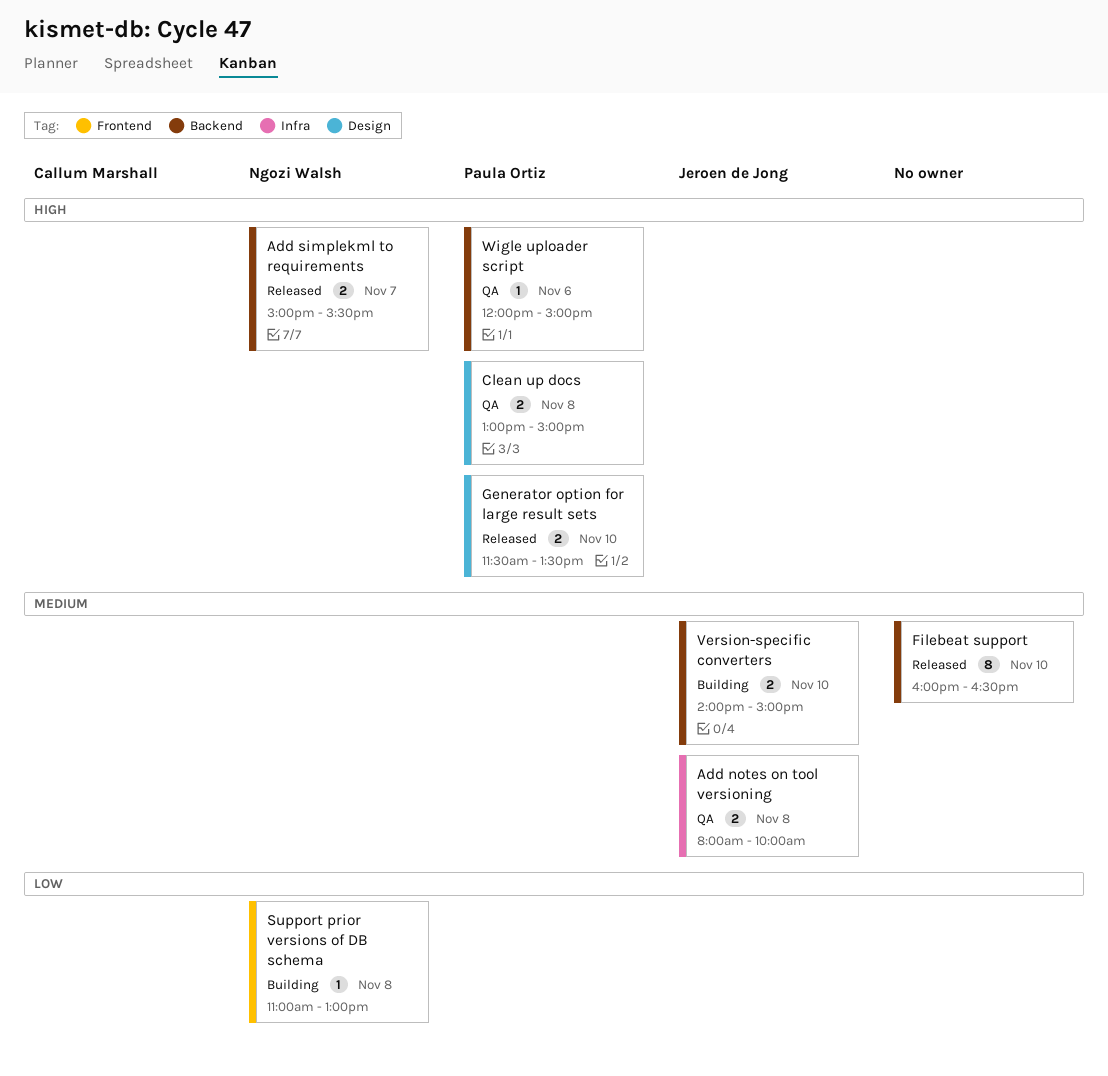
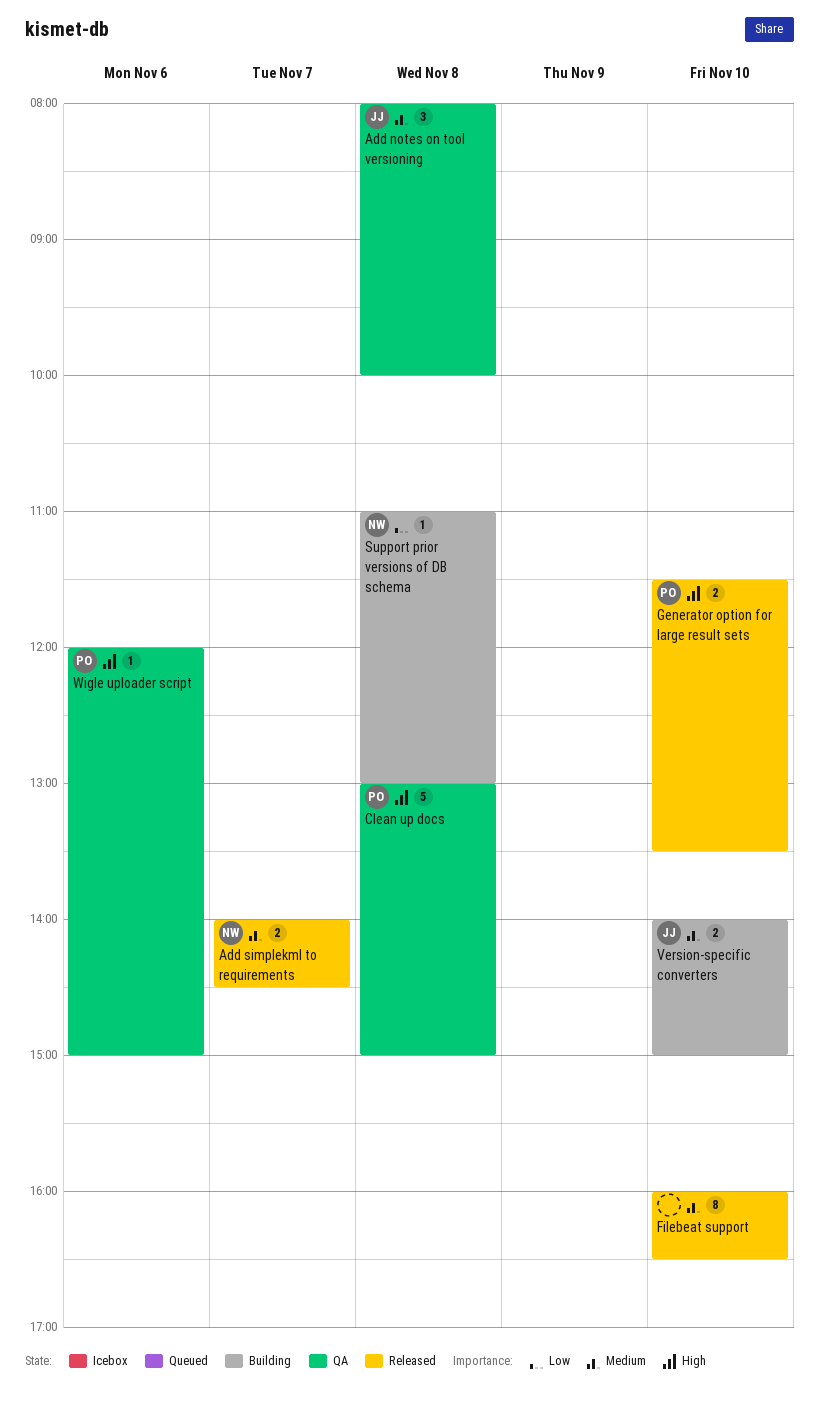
Add notes on tool versioning, estimate: 2 -> 3
Add simplekml to requirements, priority: High -> Medium
Add simplekml to requirements, begins: 15:00 -> 14:00
Add simplekml to requirements, ends: 15:30 -> 14:30
Clean up docs, estimate: 2 -> 5

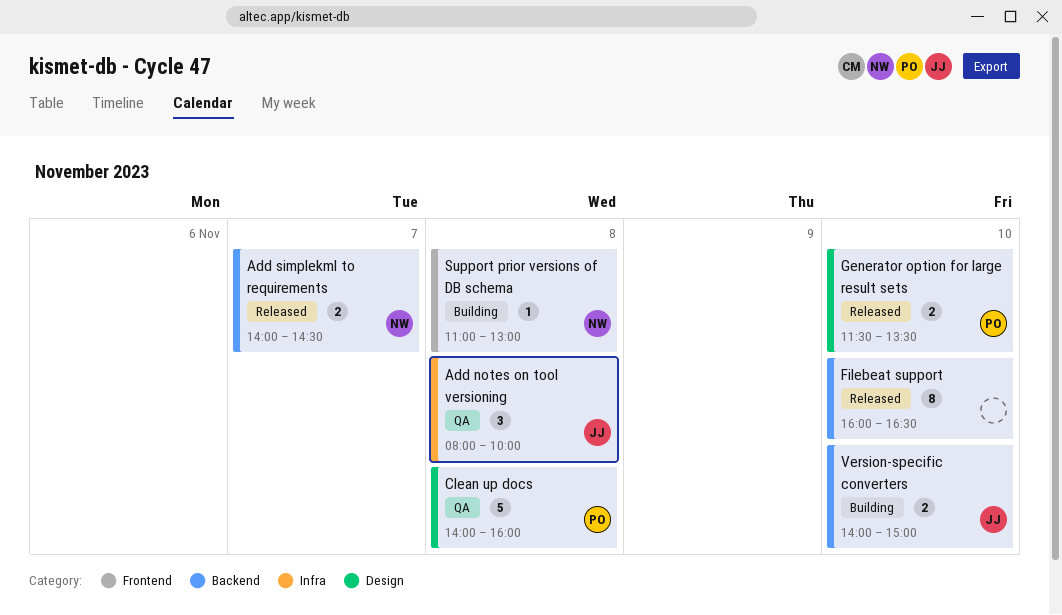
Clean up docs, begins: 13:00 -> 14:00
Clean up docs, ends: 15:00 -> 16:00
Wigle uploader script: present -> none

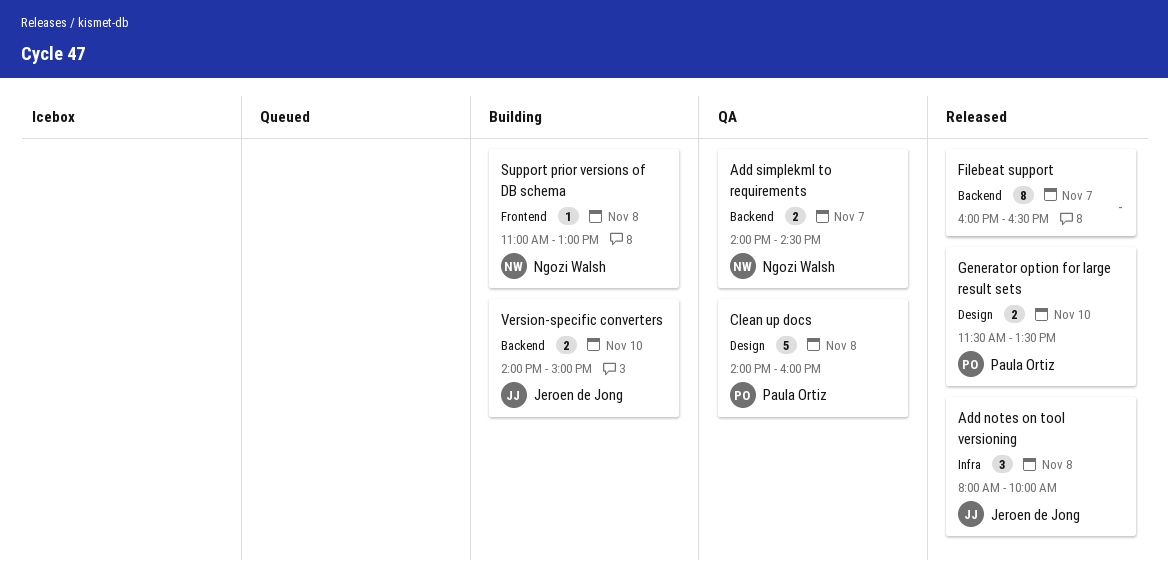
Add notes on tool versioning, status: QA -> Released
Add simplekml to requirements, status: Released -> QA
Filebeat support, day: Nov 10 -> Nov 7

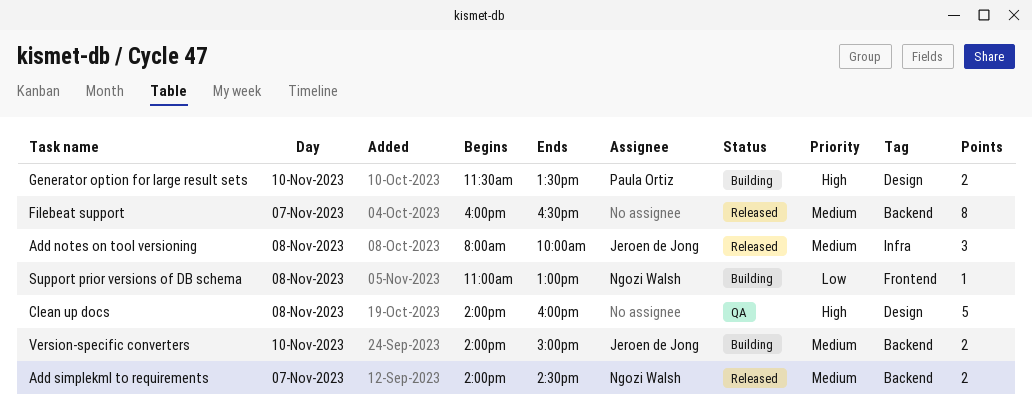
Add simplekml to requirements, status: QA -> Released
Clean up docs, owner: Paula Ortiz -> none
Generator option for large result sets, status: Released -> Building

